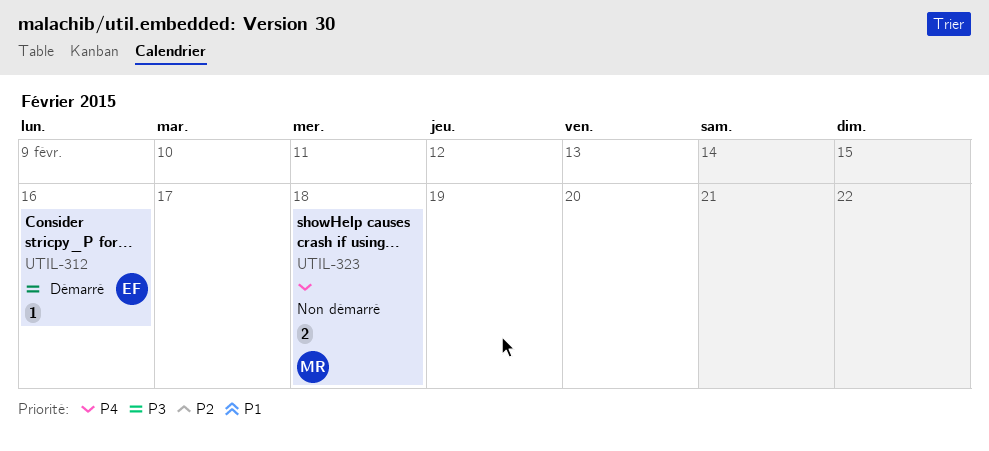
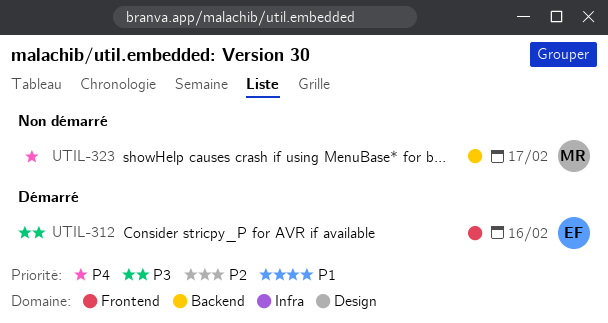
UTIL-323, due: Feb 18 -> Feb 17

